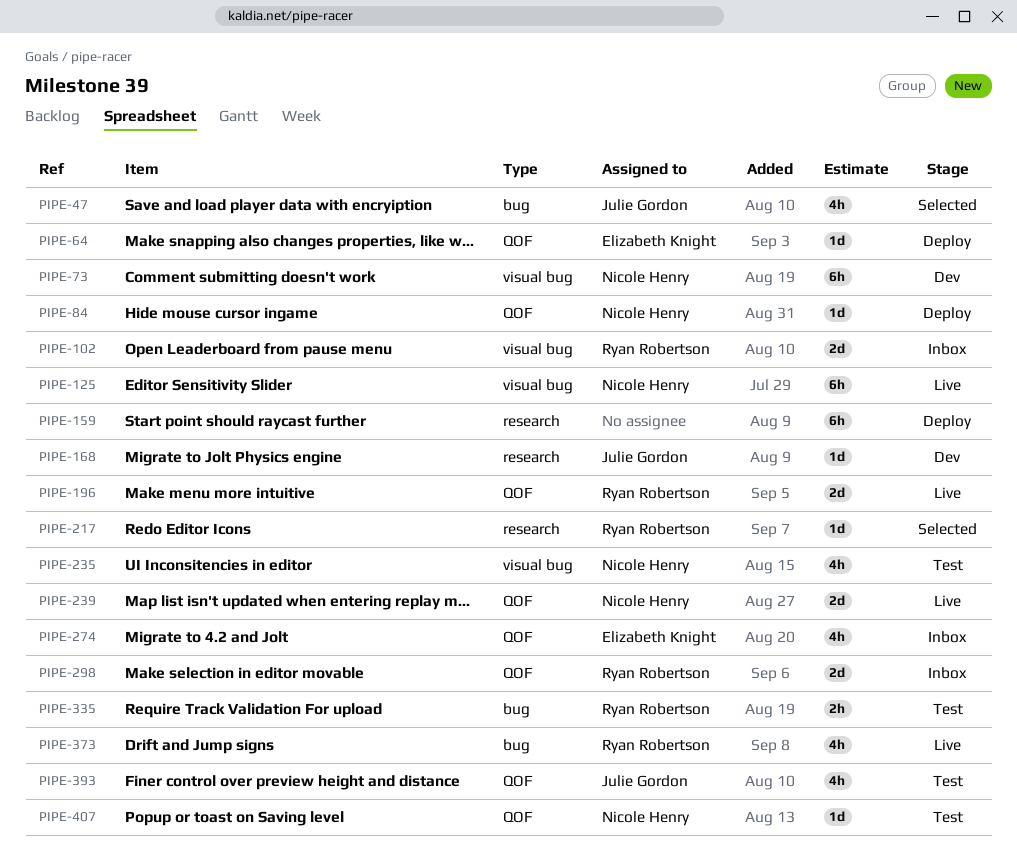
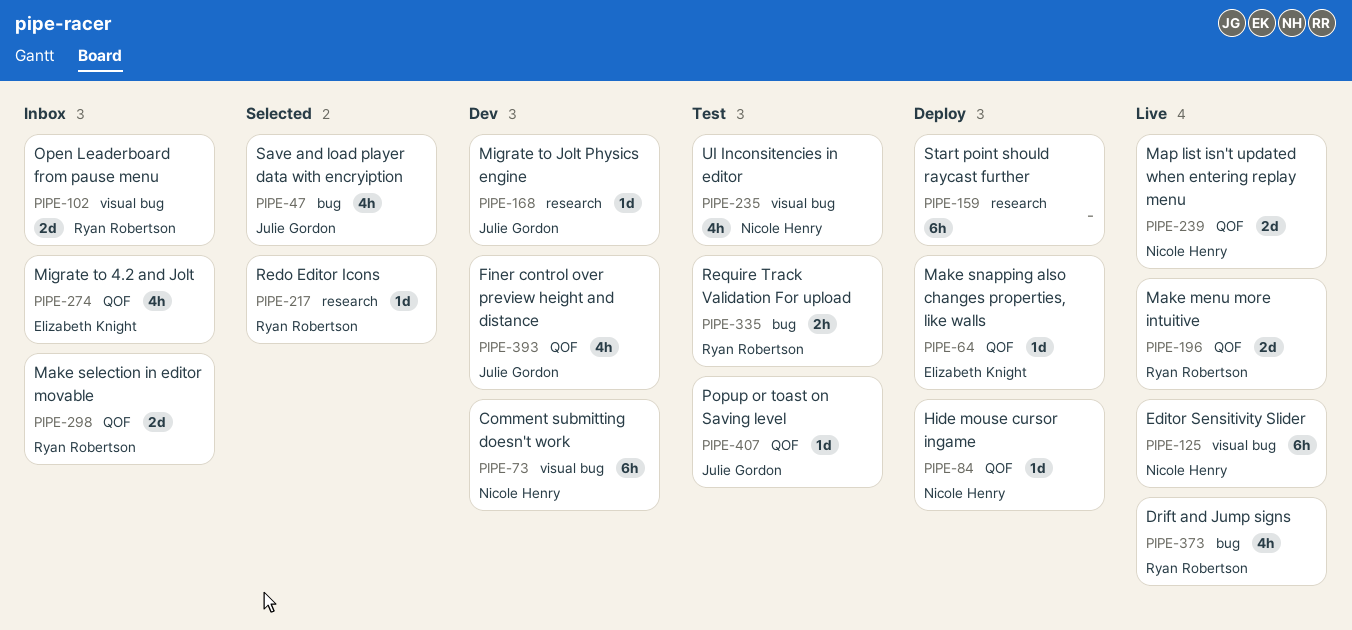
PIPE-393, status: Test -> Dev
PIPE-407, owner: Nicole Henry -> Julie Gordon

